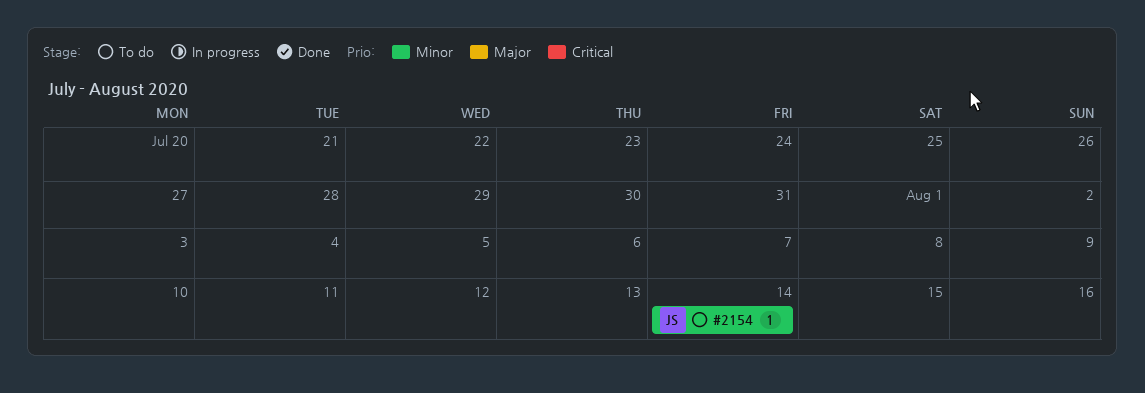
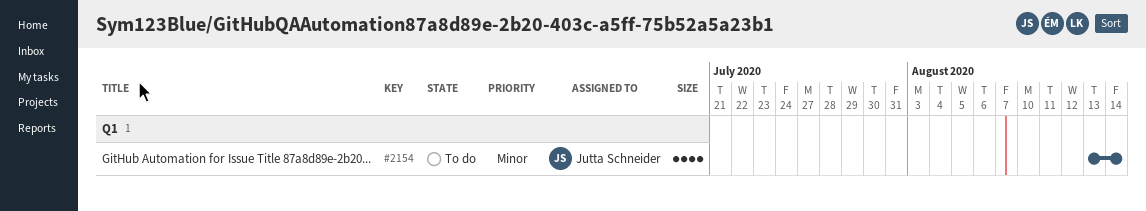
#2154, estimate: 1 -> 4
#2154, start: Aug 14 -> Aug 13

